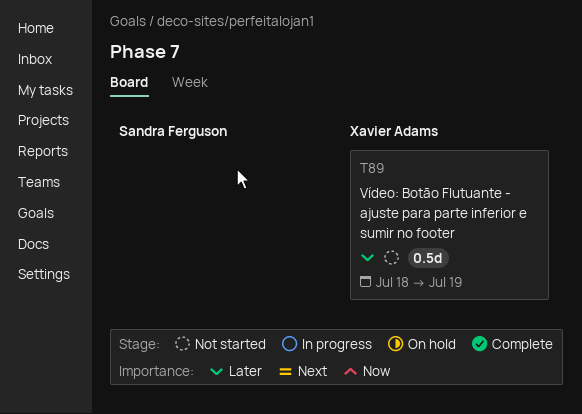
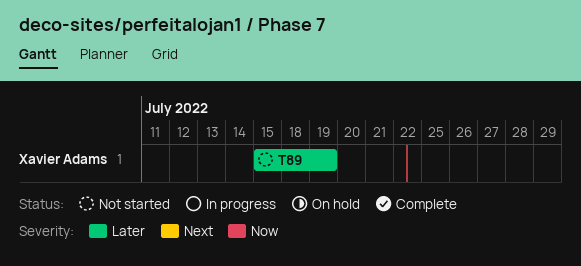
T89, start: Jul 18 -> Jul 15

